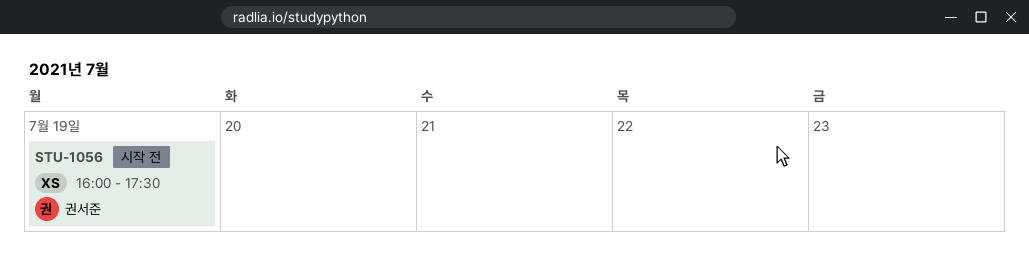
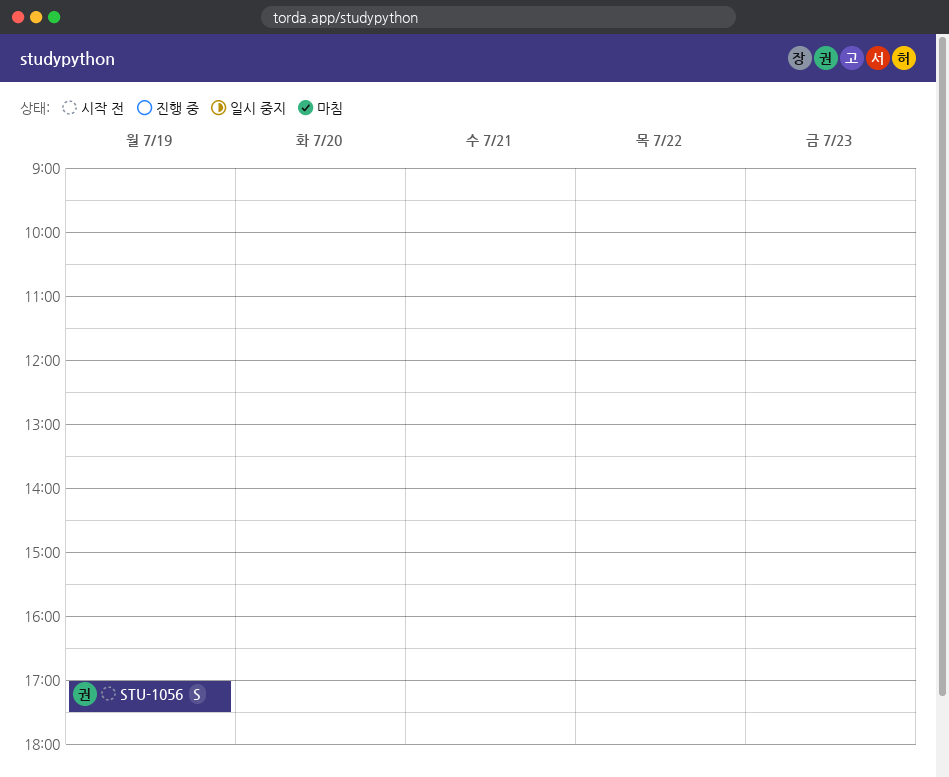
STU-1056, estimate: XS -> S
STU-1056, begins: 16:00 -> 17:00

